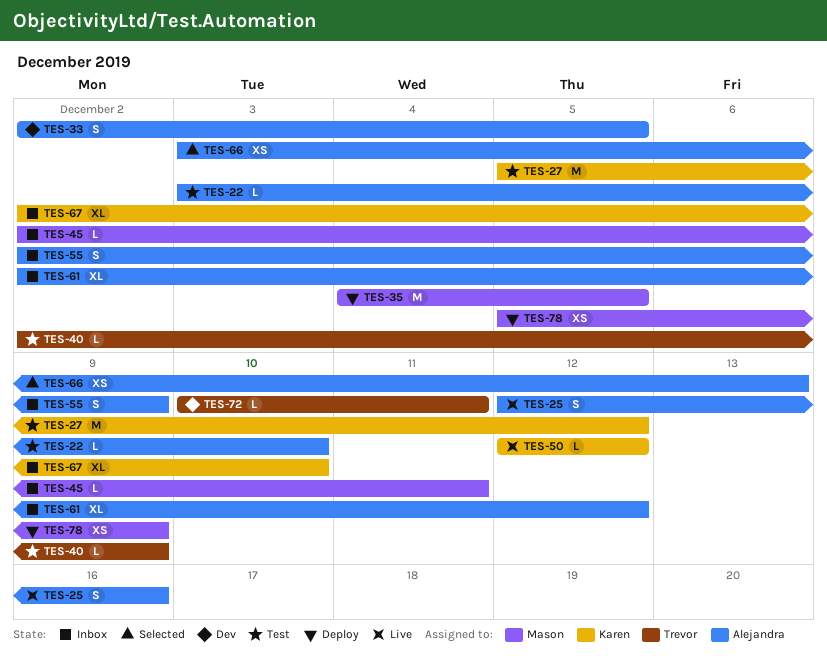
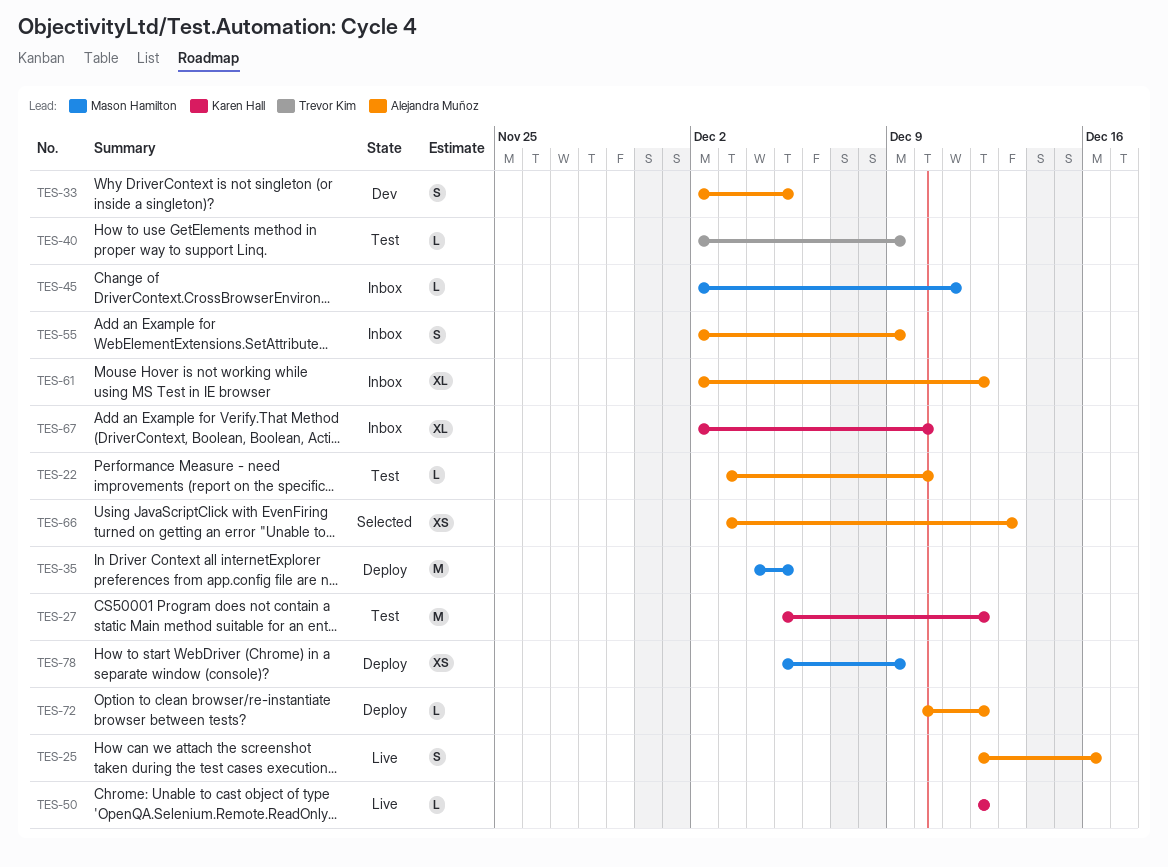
TES-72, status: Dev -> Deploy
TES-72, owner: Trevor Kim -> Alejandra Muñoz
TES-72, due: Dec 11 -> Dec 12

